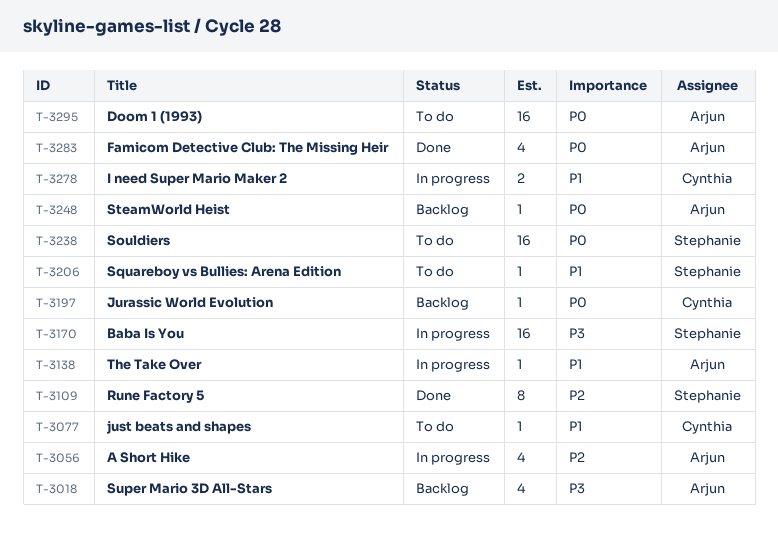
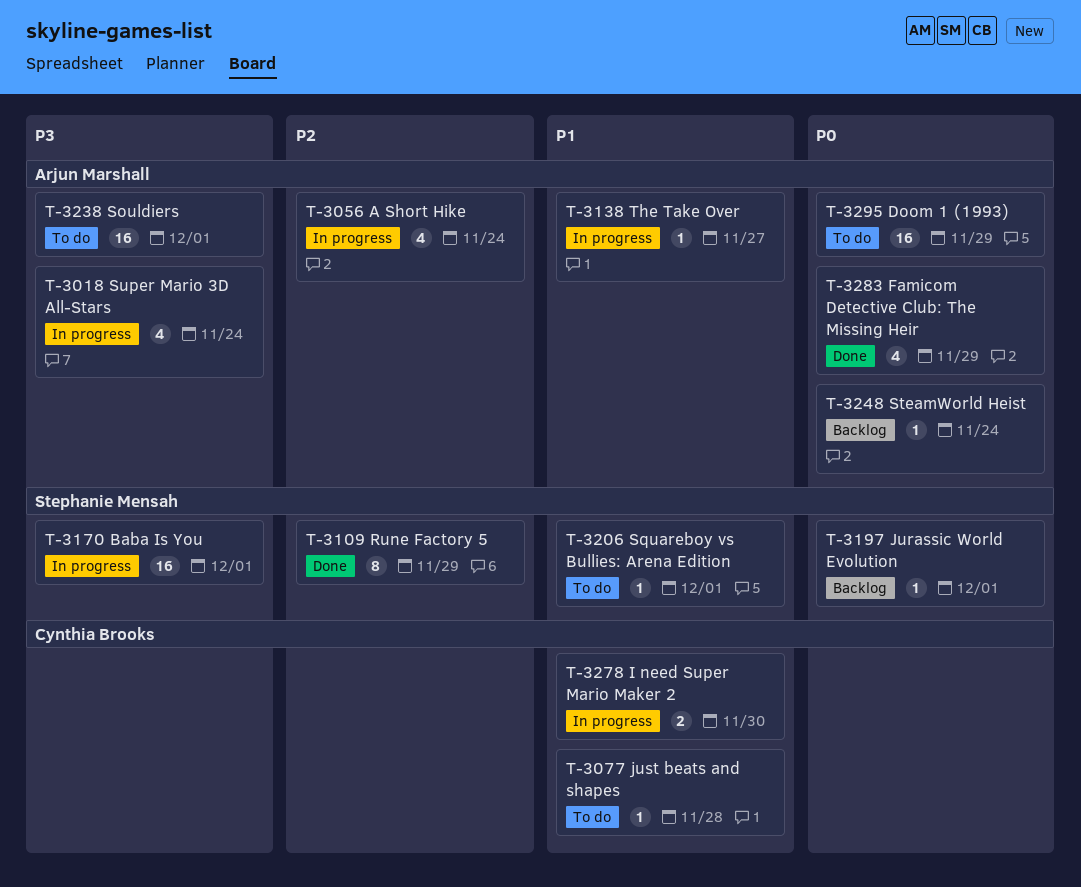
T-3018, status: Backlog -> In progress
T-3197, owner: Cynthia Brooks -> Stephanie Mensah
T-3238, owner: Stephanie Mensah -> Arjun Marshall
T-3238, priority: P0 -> P3

